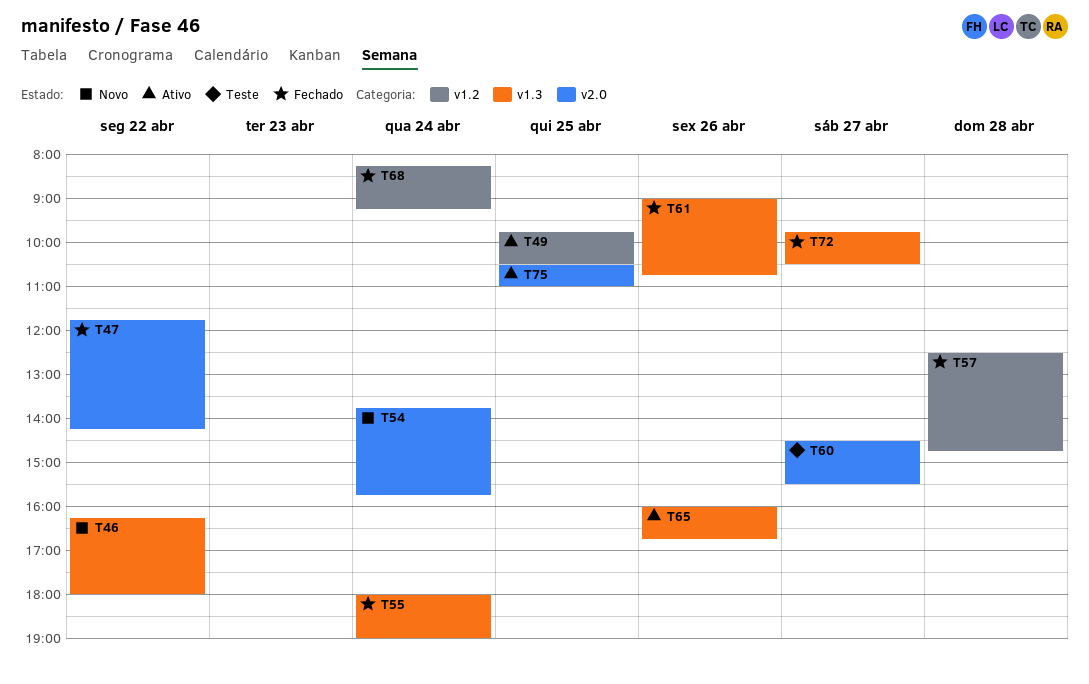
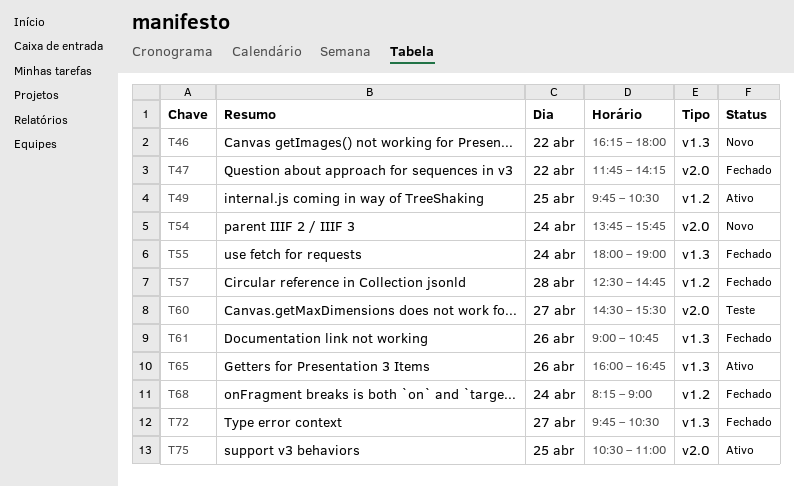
T68, ends: 09:15 -> 09:00

